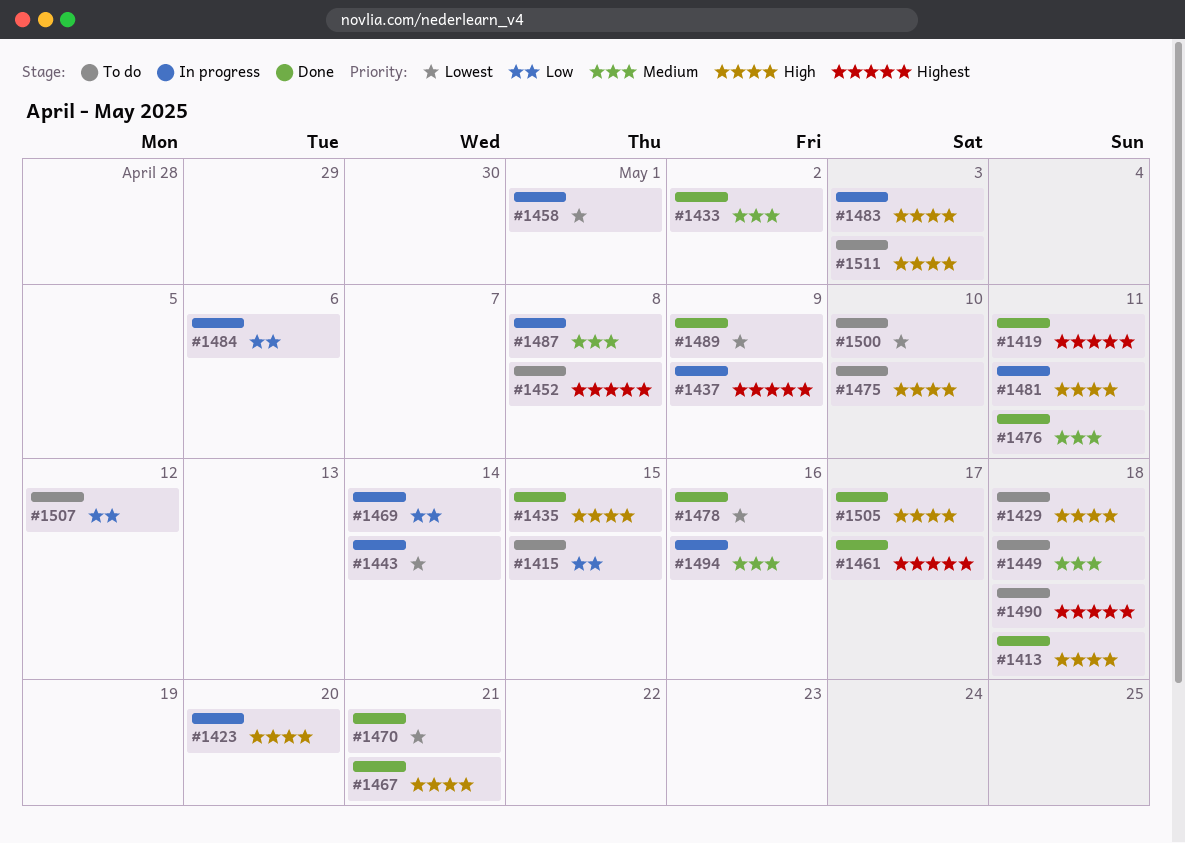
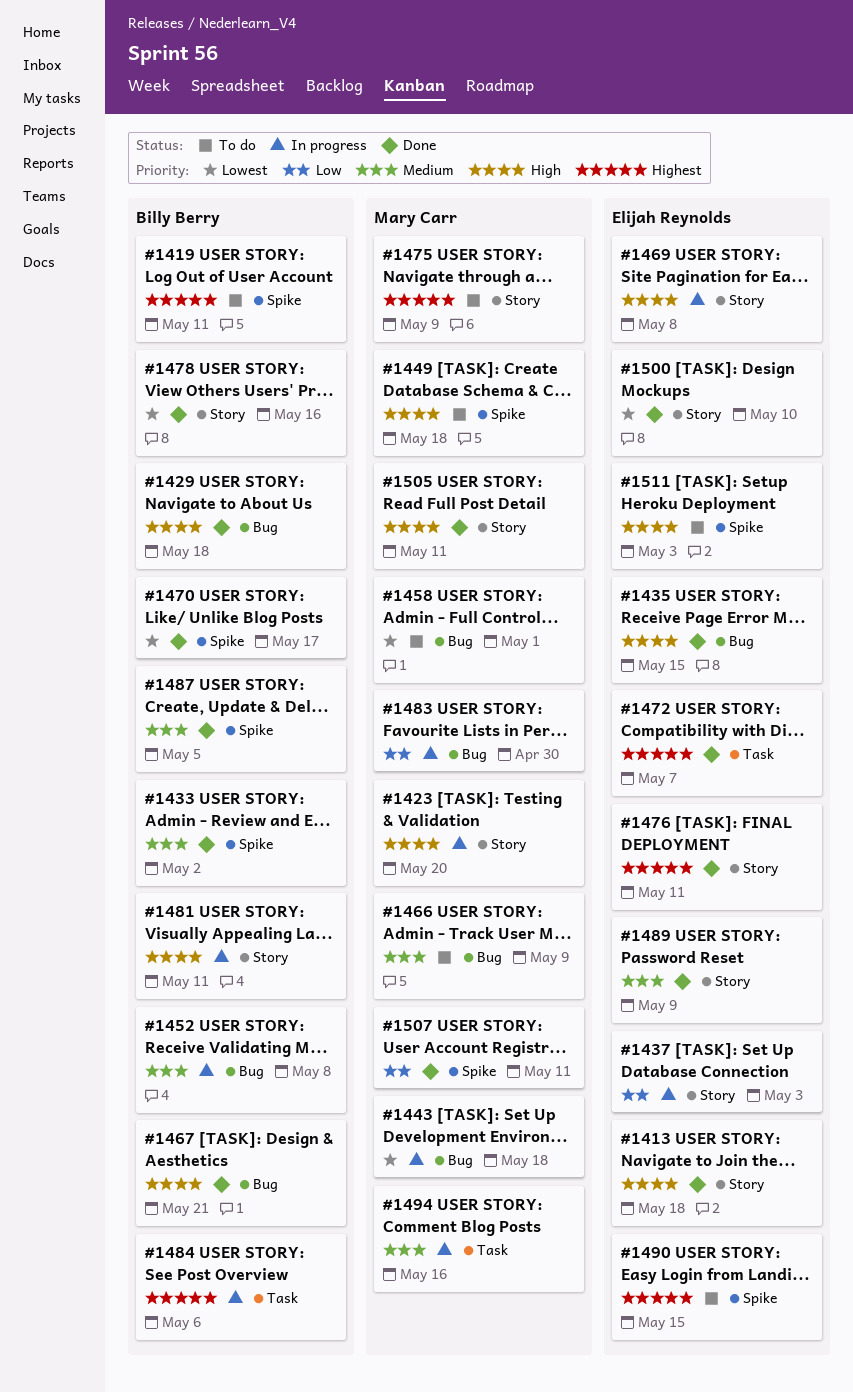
#1415: present -> none
#1419, status: Done -> To do
#1429, status: To do -> Done
#1437, priority: Highest -> Low
#1437, due: May 9 -> May 3
#1443, due: May 14 -> May 18
#1449, priority: Medium -> High
#1452, status: To do -> In progress
#1452, priority: Highest -> Medium
#1458, status: In progress -> To do
#1461: present -> none
#1466: none -> present
#1469, priority: Low -> High
#1469, due: May 14 -> May 8
#1470, due: May 21 -> May 17
#1472: none -> present
#1475, priority: High -> Highest
#1475, due: May 10 -> May 9
#1476, priority: Medium -> Highest
#1483, priority: High -> Low
#1483, due: May 3 -> Apr 30
#1484, priority: Low -> Highest
#1487, status: In progress -> Done
#1487, due: May 8 -> May 5
#1489, priority: Lowest -> Medium
#1490, due: May 18 -> May 15
#1500, status: To do -> Done
#1505, due: May 17 -> May 11
#1507, status: To do -> Done
#1507, due: May 12 -> May 11

